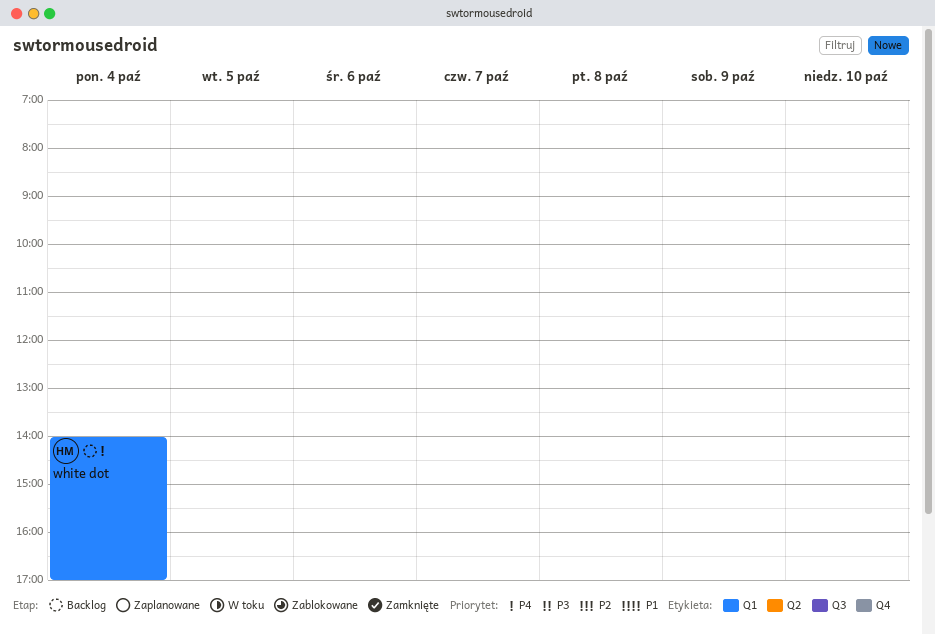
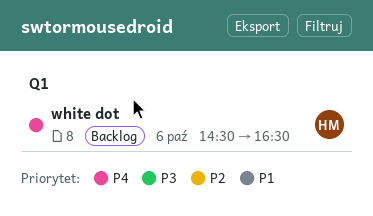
white dot, day: Oct 4 -> Oct 6
white dot, begins: 14:00 -> 14:30
white dot, ends: 17:00 -> 16:30

